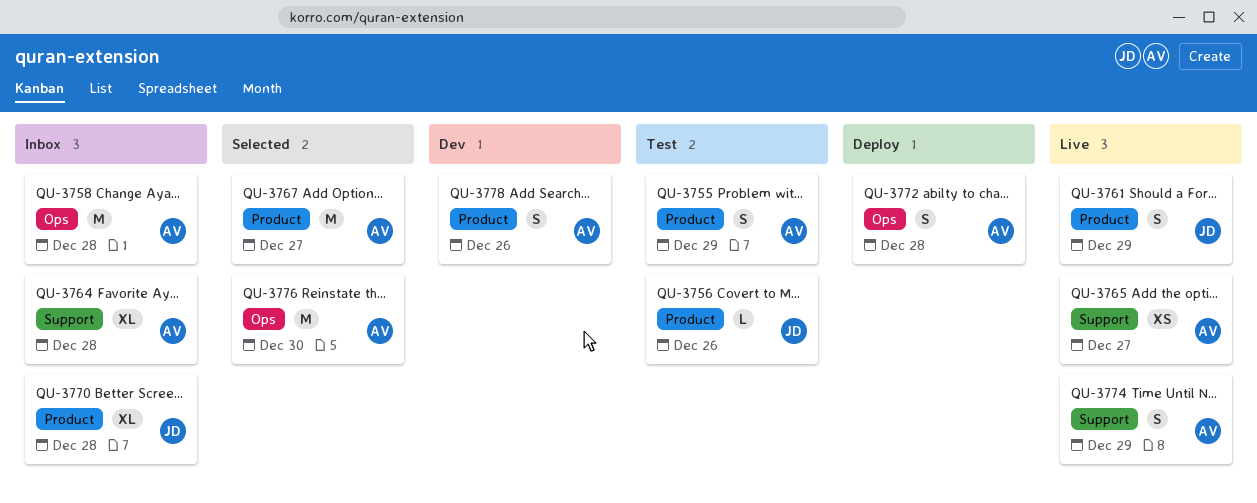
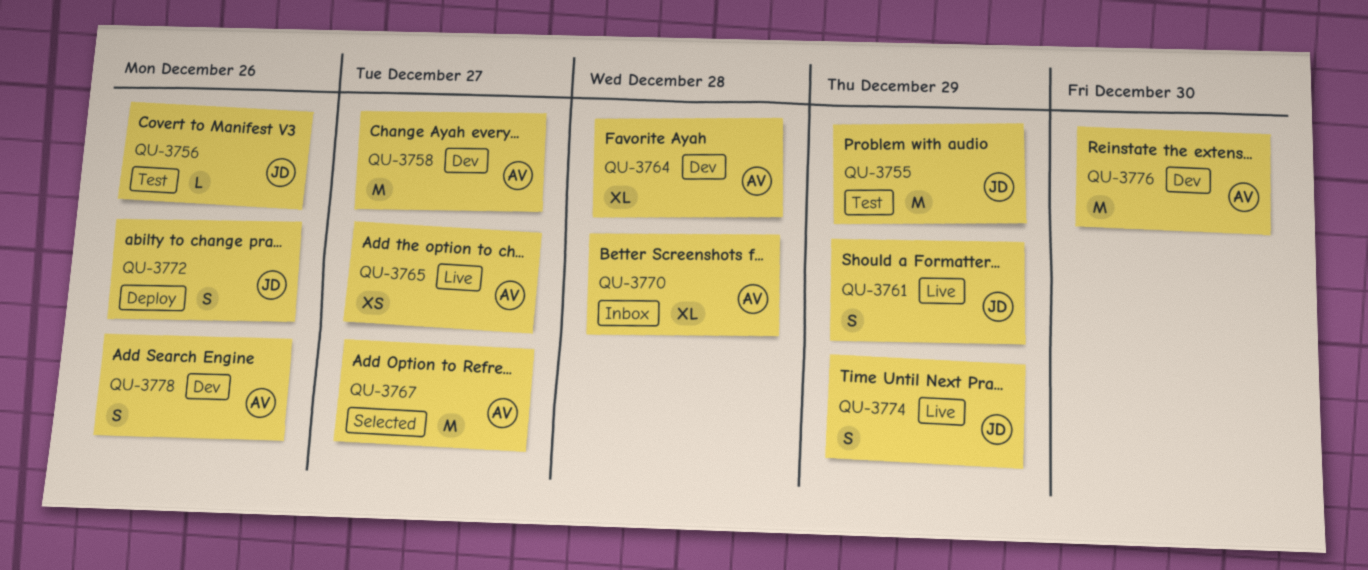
QU-3755, owner: AV -> JD
QU-3755, estimate: S -> M
QU-3758, status: Inbox -> Dev
QU-3758, due: Dec 28 -> Dec 27
QU-3764, status: Inbox -> Dev
QU-3770, owner: JD -> AV
QU-3772, owner: AV -> JD
QU-3772, due: Dec 28 -> Dec 26
QU-3774, owner: AV -> JD
QU-3776, status: Selected -> Dev

